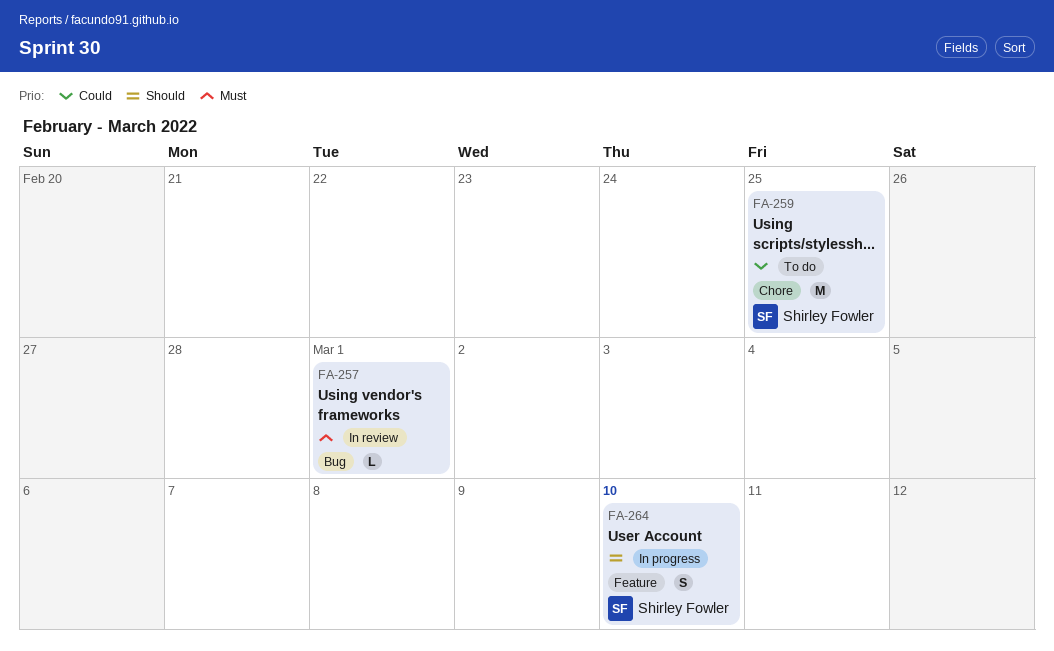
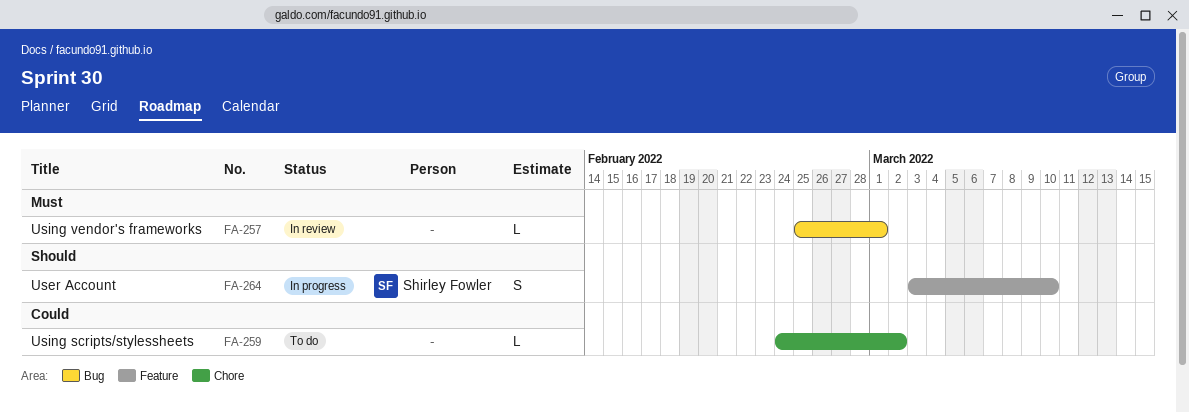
FA-259, owner: Shirley Fowler -> none
FA-259, estimate: M -> L
FA-259, due: Feb 25 -> Mar 2

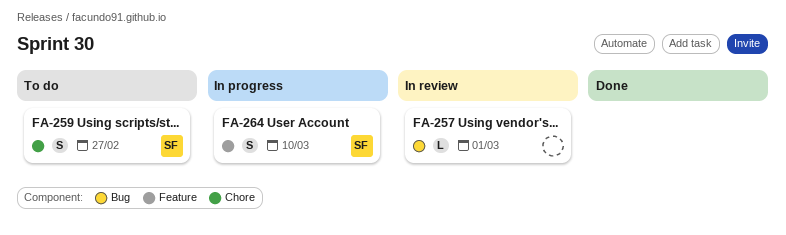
FA-259, owner: none -> Shirley Fowler
FA-259, estimate: L -> S
FA-259, due: Mar 2 -> Feb 27

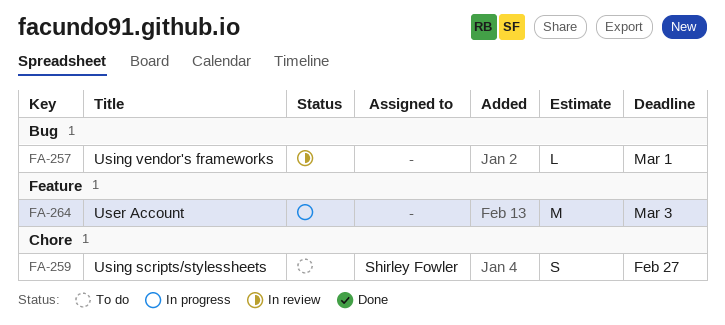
FA-264, owner: Shirley Fowler -> none
FA-264, estimate: S -> M
FA-264, due: Mar 10 -> Mar 3

